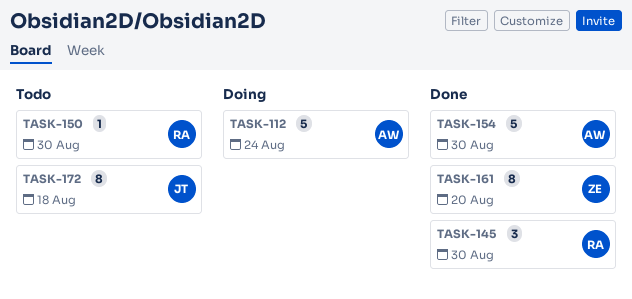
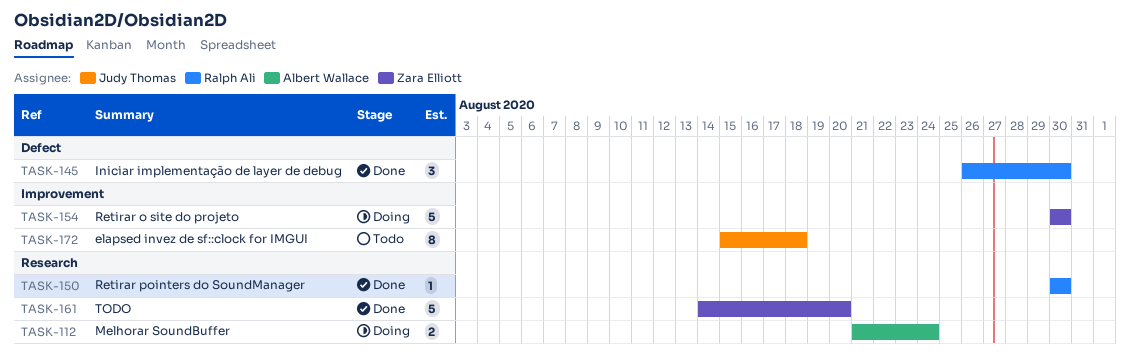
TASK-112, estimate: 5 -> 2
TASK-150, status: Todo -> Done
TASK-154, status: Done -> Doing
TASK-154, owner: Albert Wallace -> Zara Elliott
TASK-161, estimate: 8 -> 5

